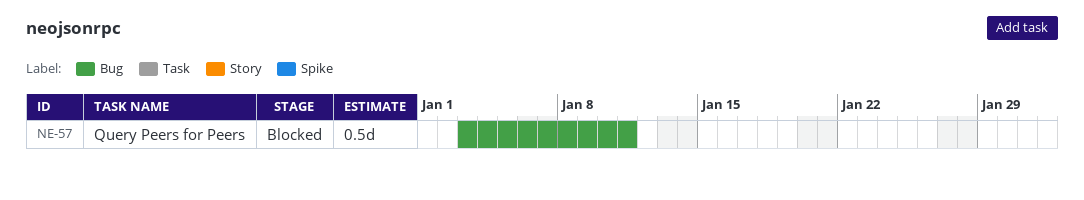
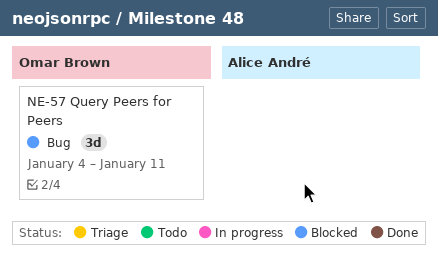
NE-57, estimate: 0.5d -> 3d
NE-57, start: Jan 3 -> Jan 4

